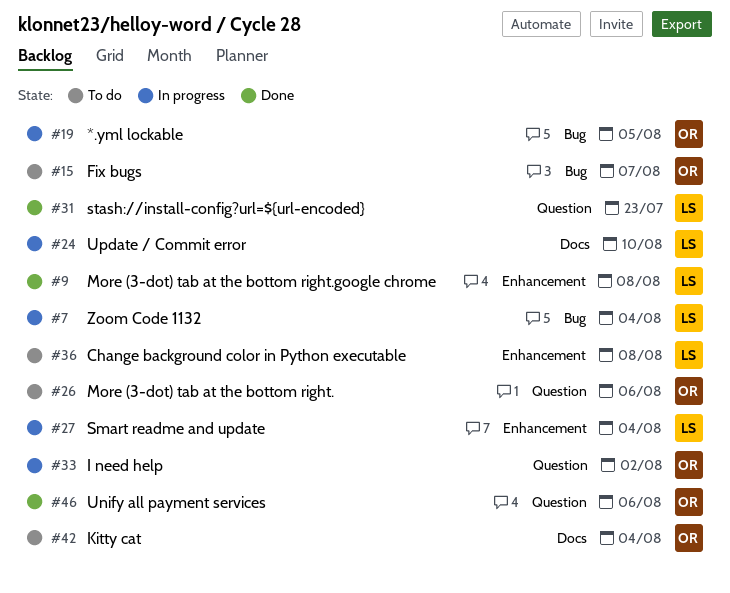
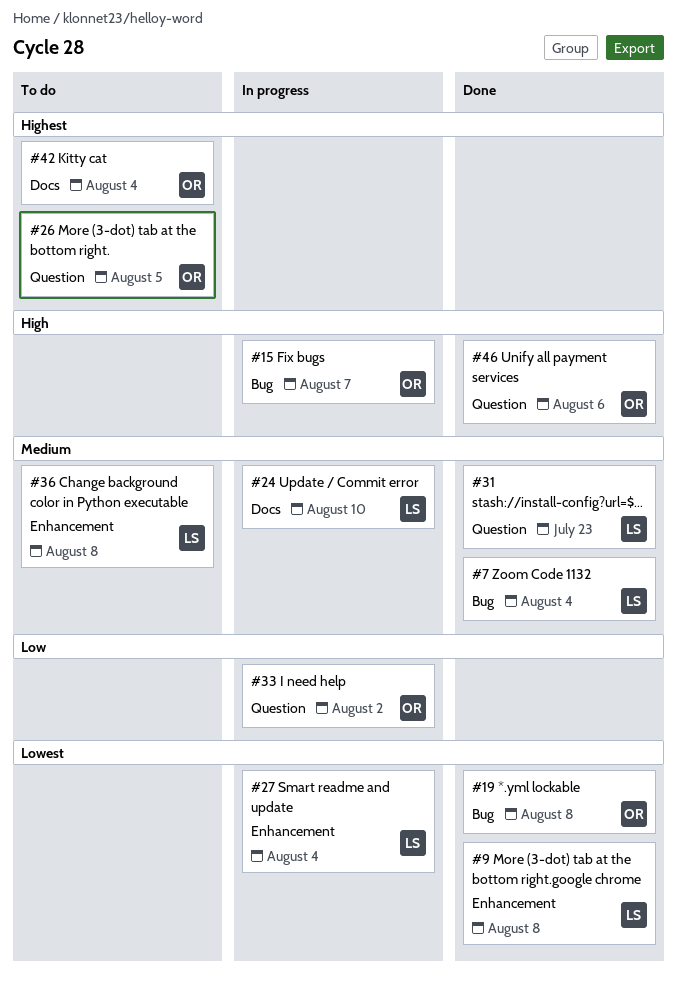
#7, status: In progress -> Done
#15, status: To do -> In progress
#19, status: In progress -> Done
#19, due: Aug 5 -> Aug 8
#26, due: Aug 6 -> Aug 5

